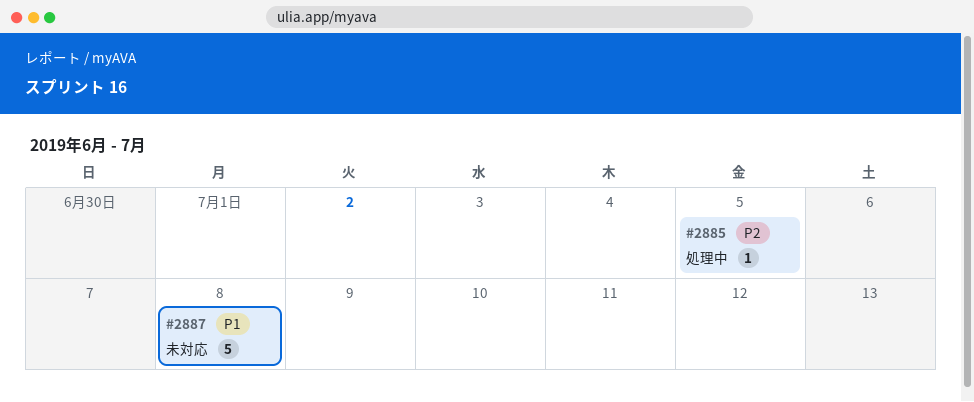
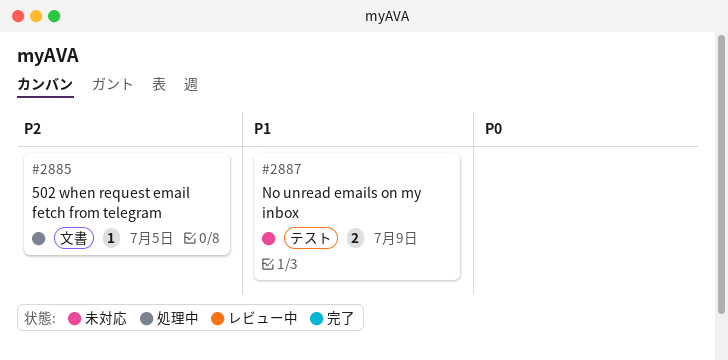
#2887, estimate: 5 -> 2
#2887, due: Jul 8 -> Jul 9

